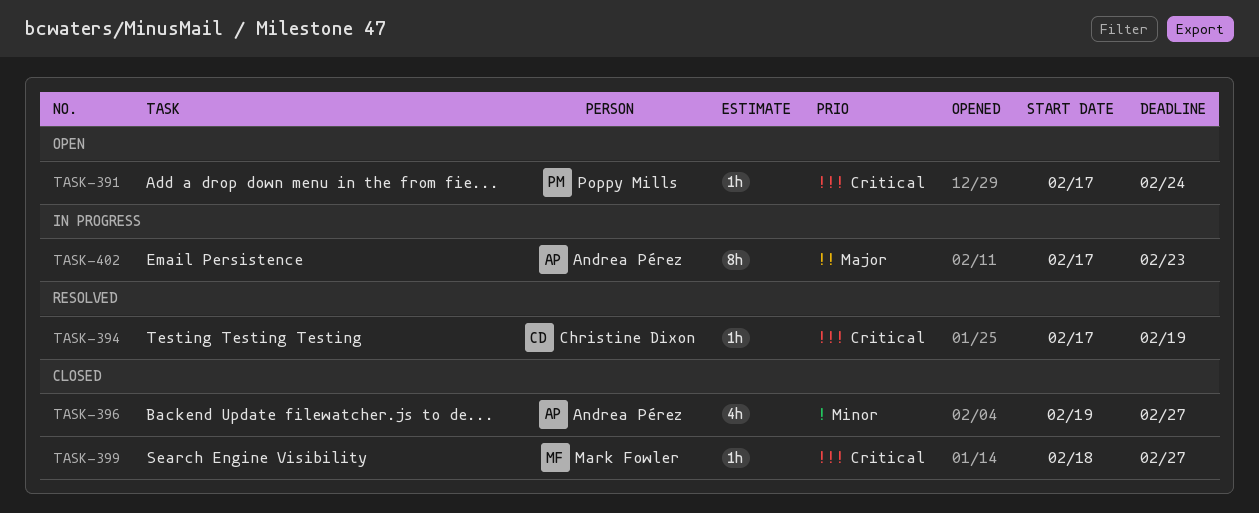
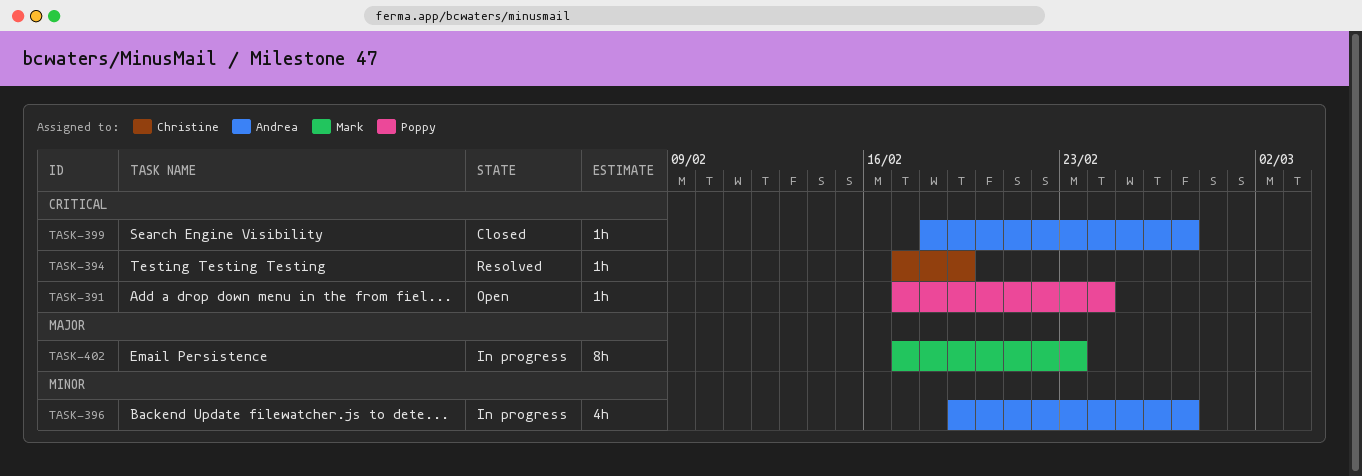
TASK-396, status: Closed -> In progress
TASK-399, owner: Mark Fowler -> Andrea Pérez
TASK-402, owner: Andrea Pérez -> Mark Fowler

